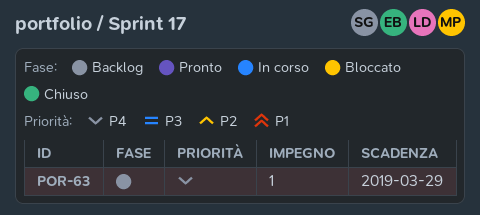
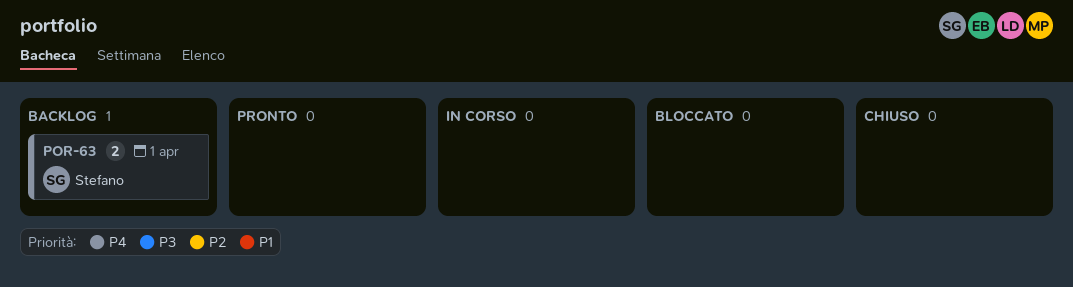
POR-63, estimate: 1 -> 2
POR-63, due: Mar 29 -> Apr 1

